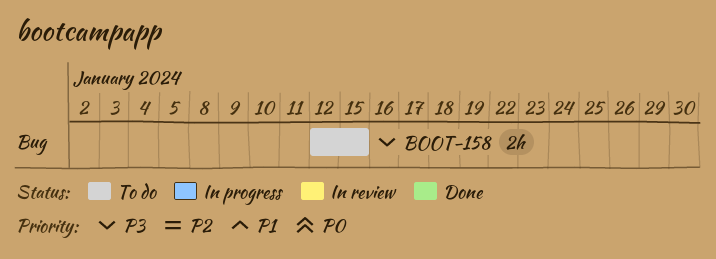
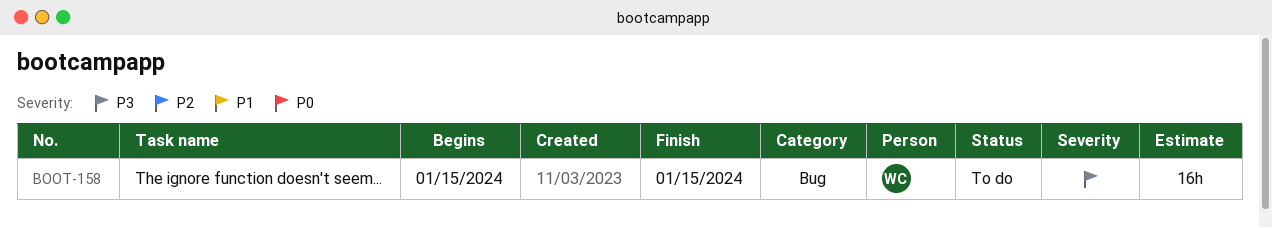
BOOT-158, estimate: 2h -> 16h
BOOT-158, start: Jan 12 -> Jan 15

